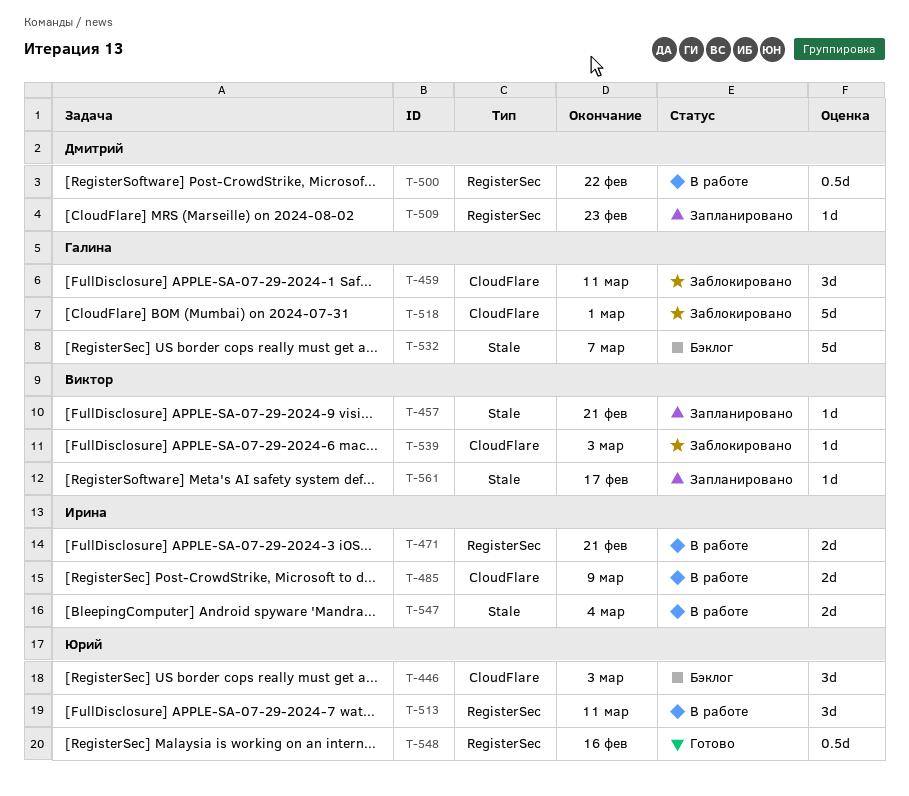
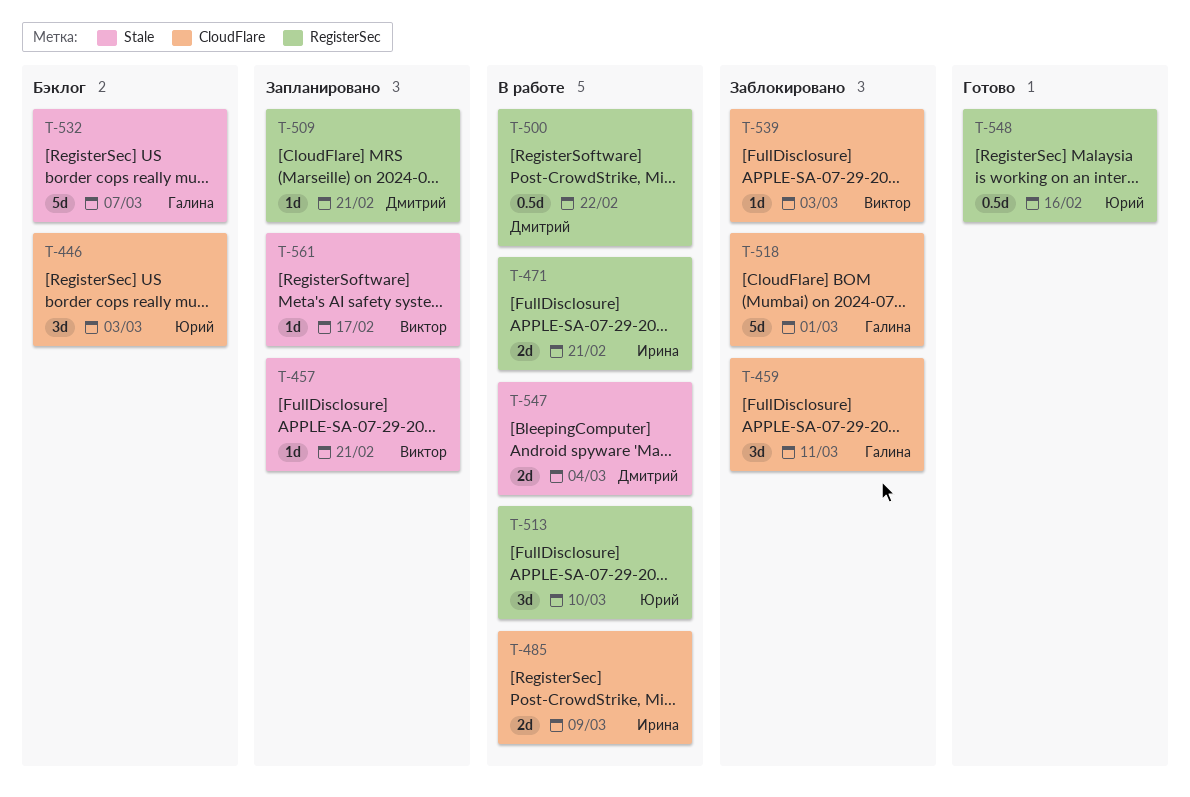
T-509, due: Feb 23 -> Feb 21
T-513, due: Mar 11 -> Mar 10
T-547, owner: Ирина -> Дмитрий

